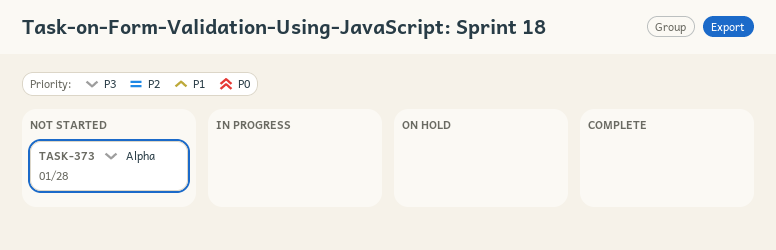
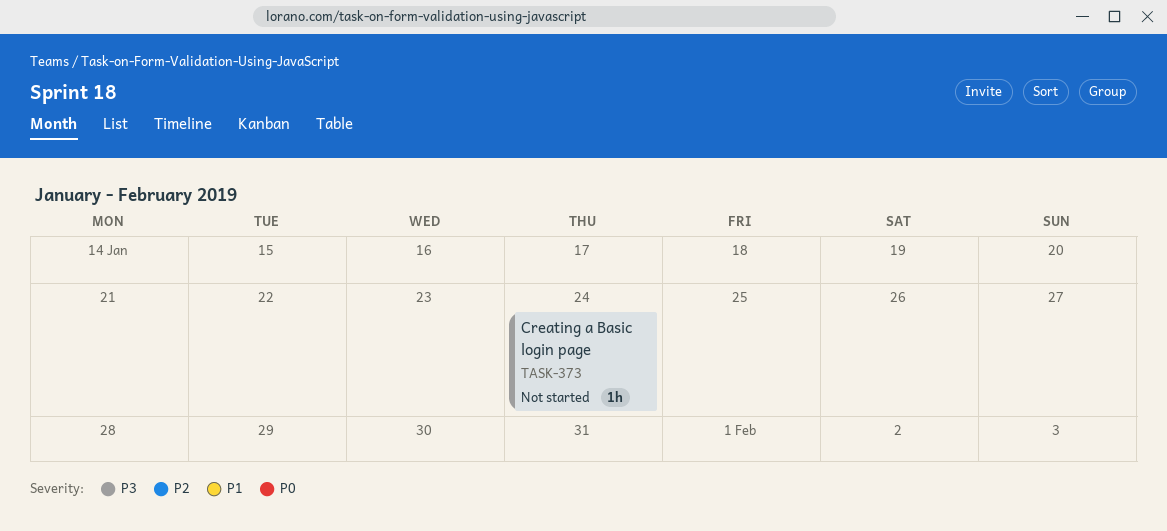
TASK-373, due: Jan 28 -> Jan 24

